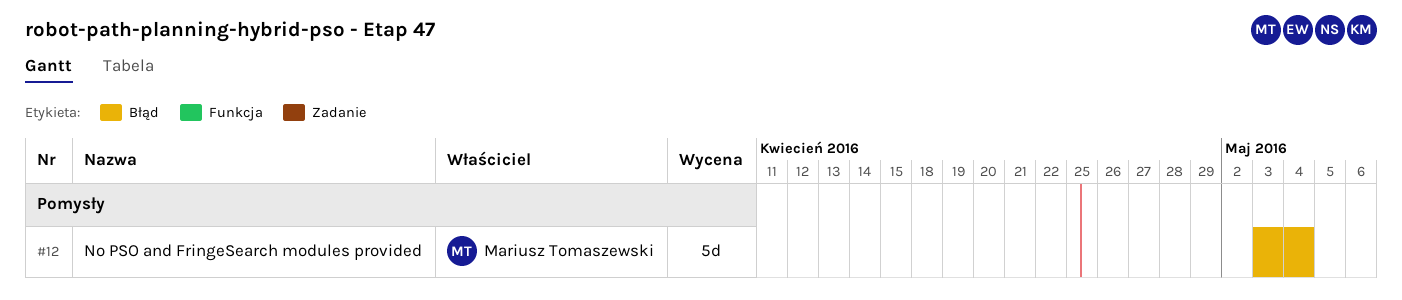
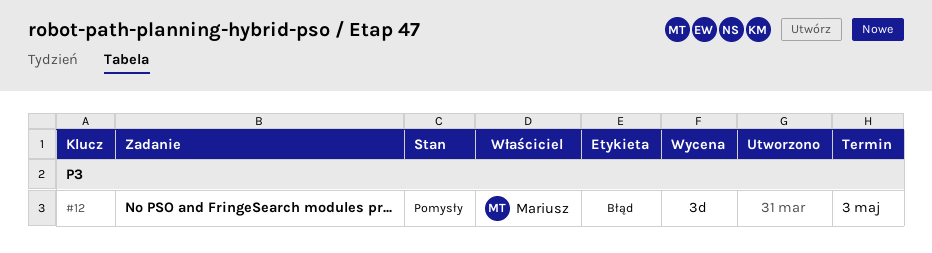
#12, estimate: 5d -> 3d
#12, due: May 4 -> May 3

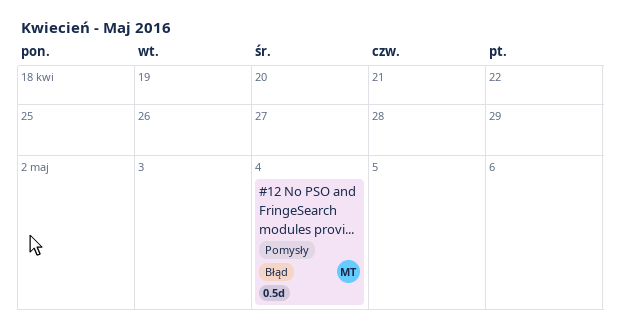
#12, estimate: 3d -> 0.5d
#12, due: May 3 -> May 4

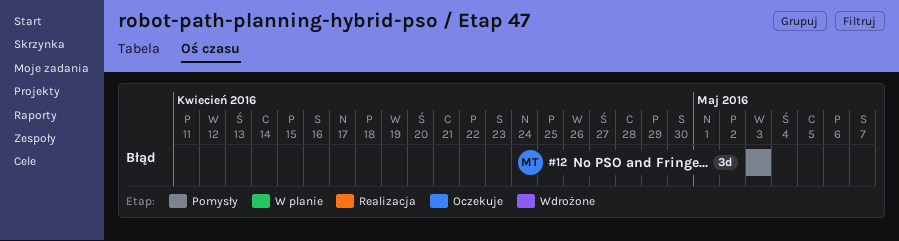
#12, estimate: 0.5d -> 3d
#12, due: May 4 -> May 3

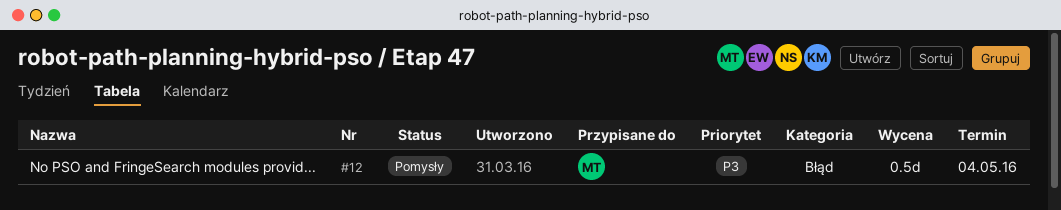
#12, estimate: 3d -> 0.5d
#12, due: May 3 -> May 4

